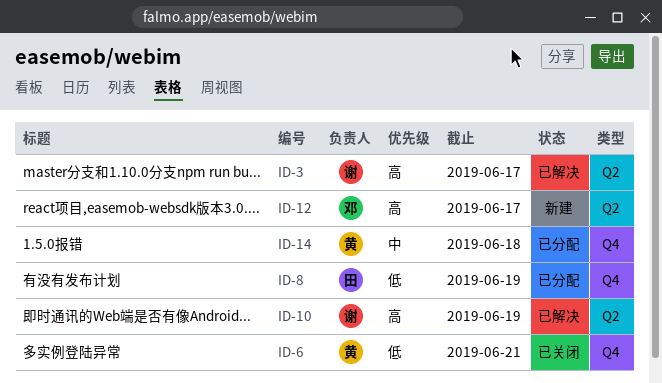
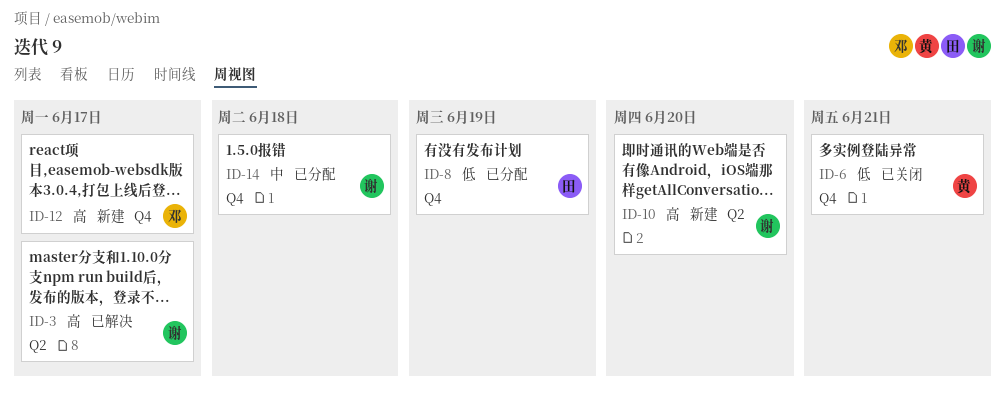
ID-10, status: 已解决 -> 新建
ID-10, due: Jun 19 -> Jun 20
ID-12, label: Q2 -> Q4
ID-14, owner: 黄 -> 谢

